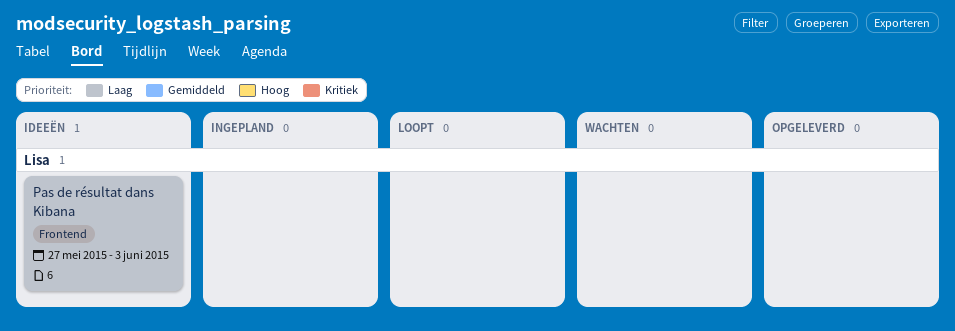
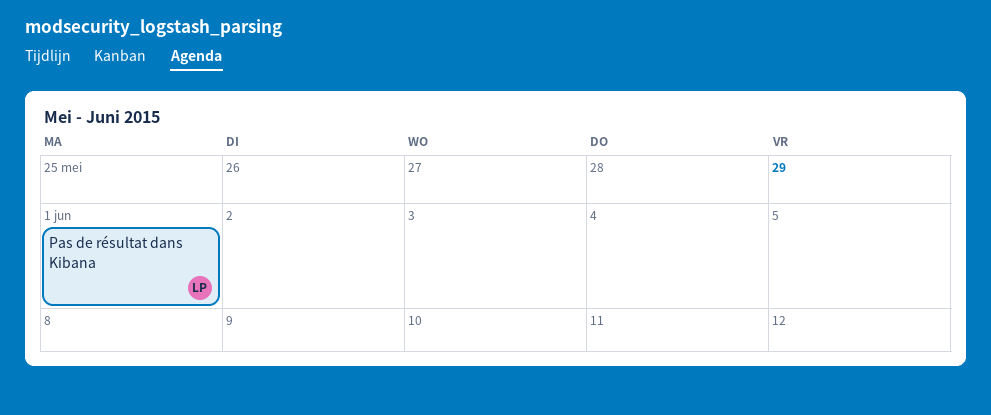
Pas de résultat dans Kibana, due: Jun 3 -> Jun 1

